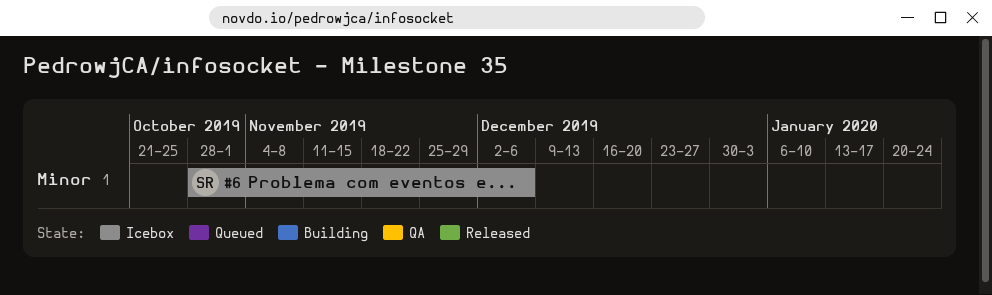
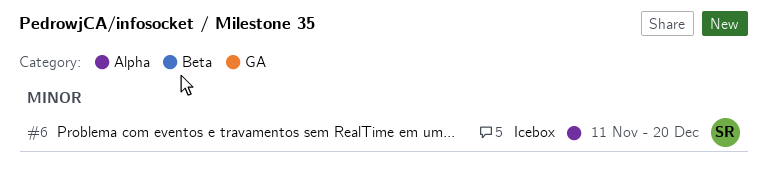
#6, start: Oct 28 -> Nov 11
#6, due: Dec 6 -> Dec 20

